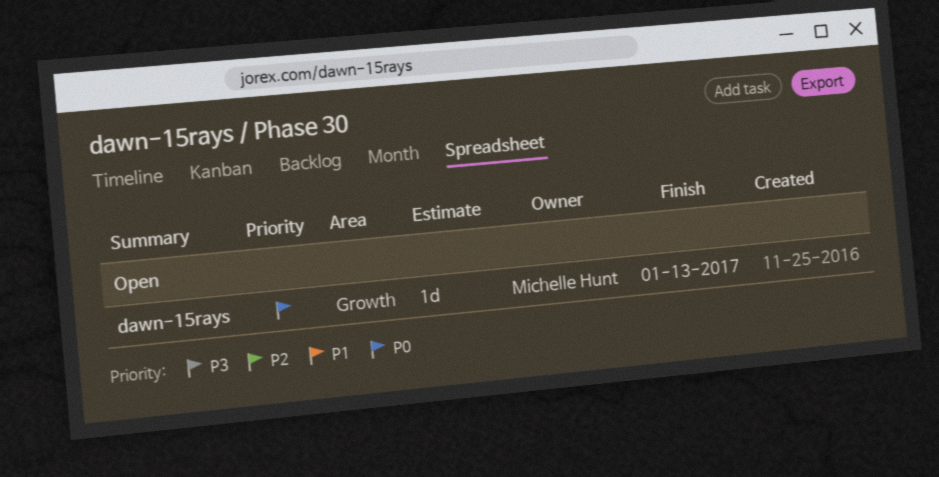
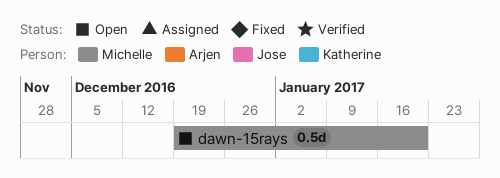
dawn-15rays, estimate: 1d -> 0.5d
dawn-15rays, due: Jan 13 -> Jan 20

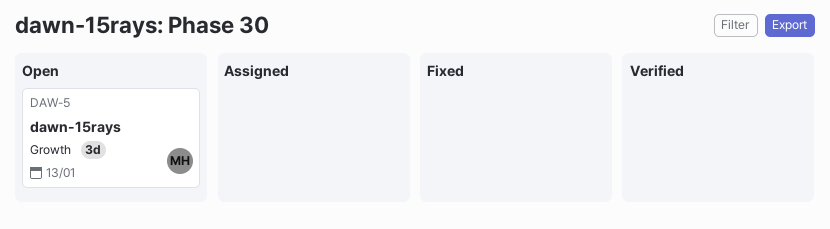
dawn-15rays, estimate: 0.5d -> 3d
dawn-15rays, due: Jan 20 -> Jan 13

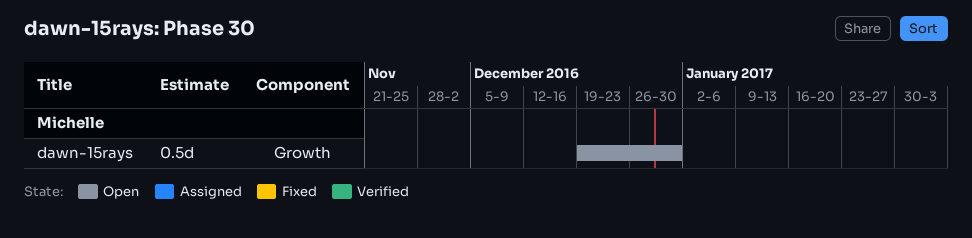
dawn-15rays, estimate: 3d -> 0.5d
dawn-15rays, due: Jan 13 -> Dec 30

